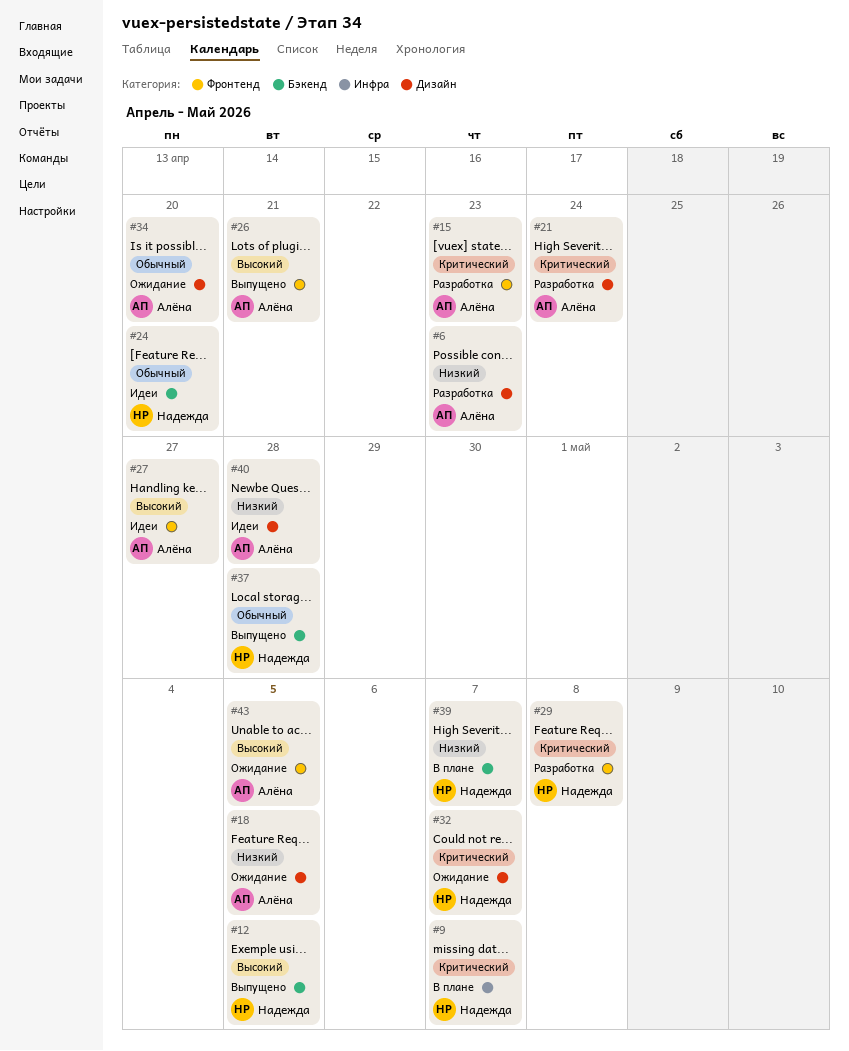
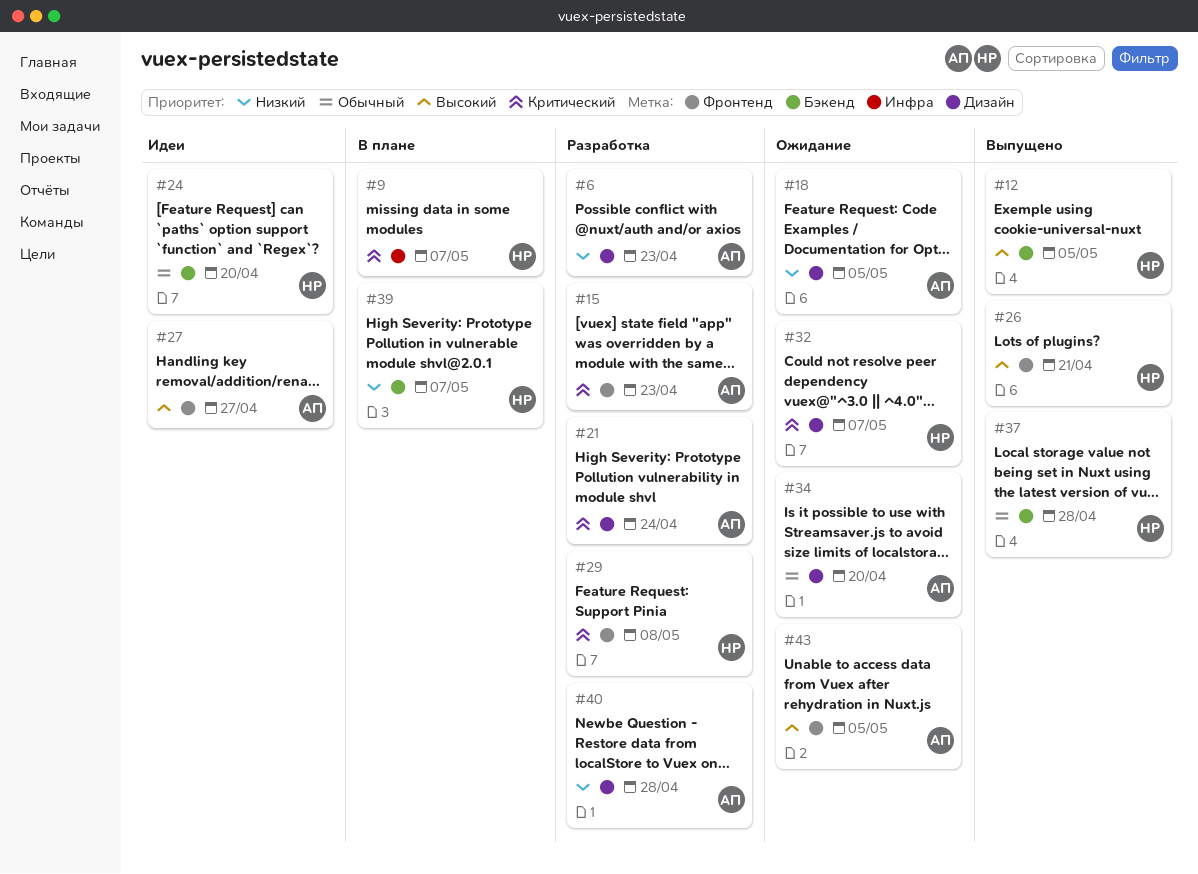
#26, owner: Алёна -> Надежда
#40, status: Идеи -> Разработка

